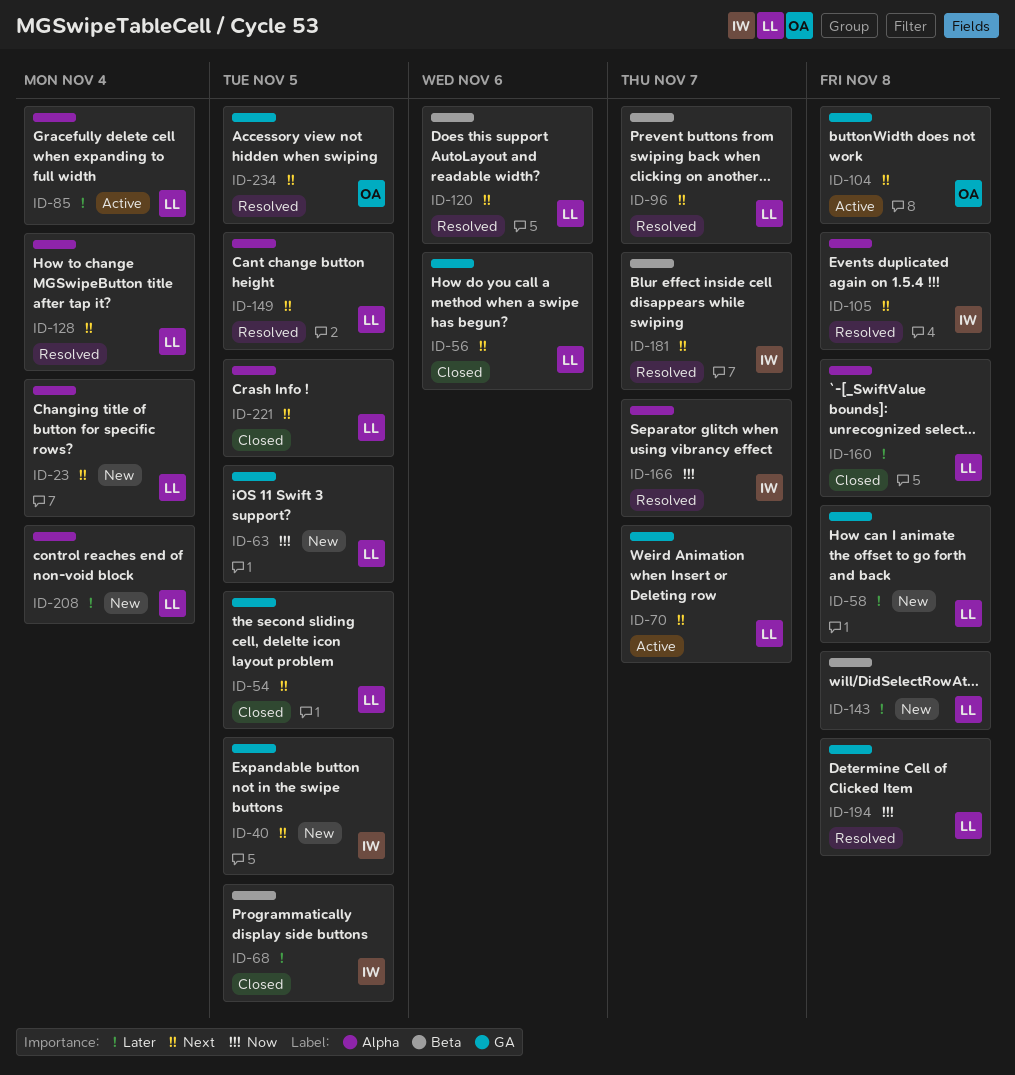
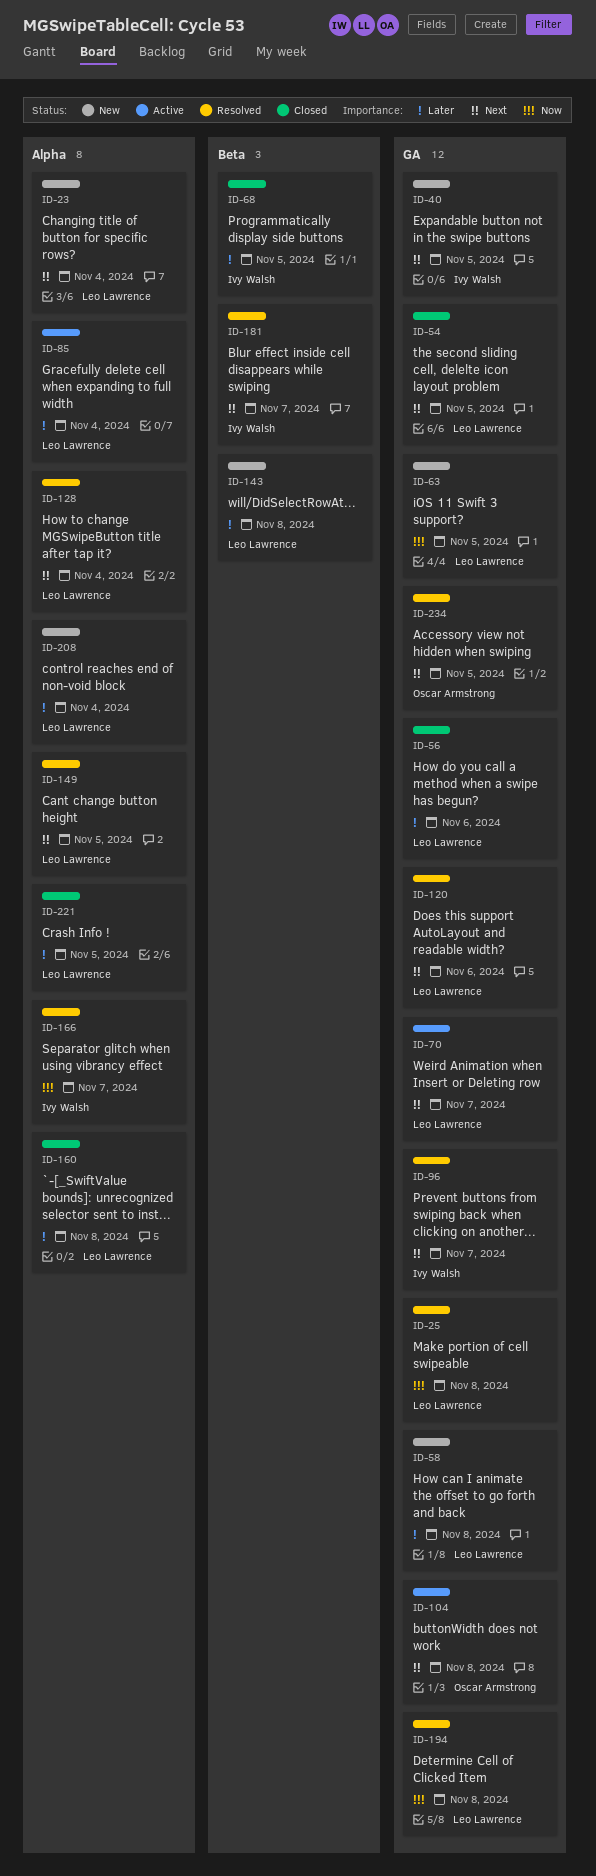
ID-25: none -> present
ID-56, priority: Next -> Later
ID-96, owner: Leo Lawrence -> Ivy Walsh
ID-96, label: Beta -> GA
ID-105: present -> none
ID-120, label: Beta -> GA
ID-221, priority: Next -> Later

